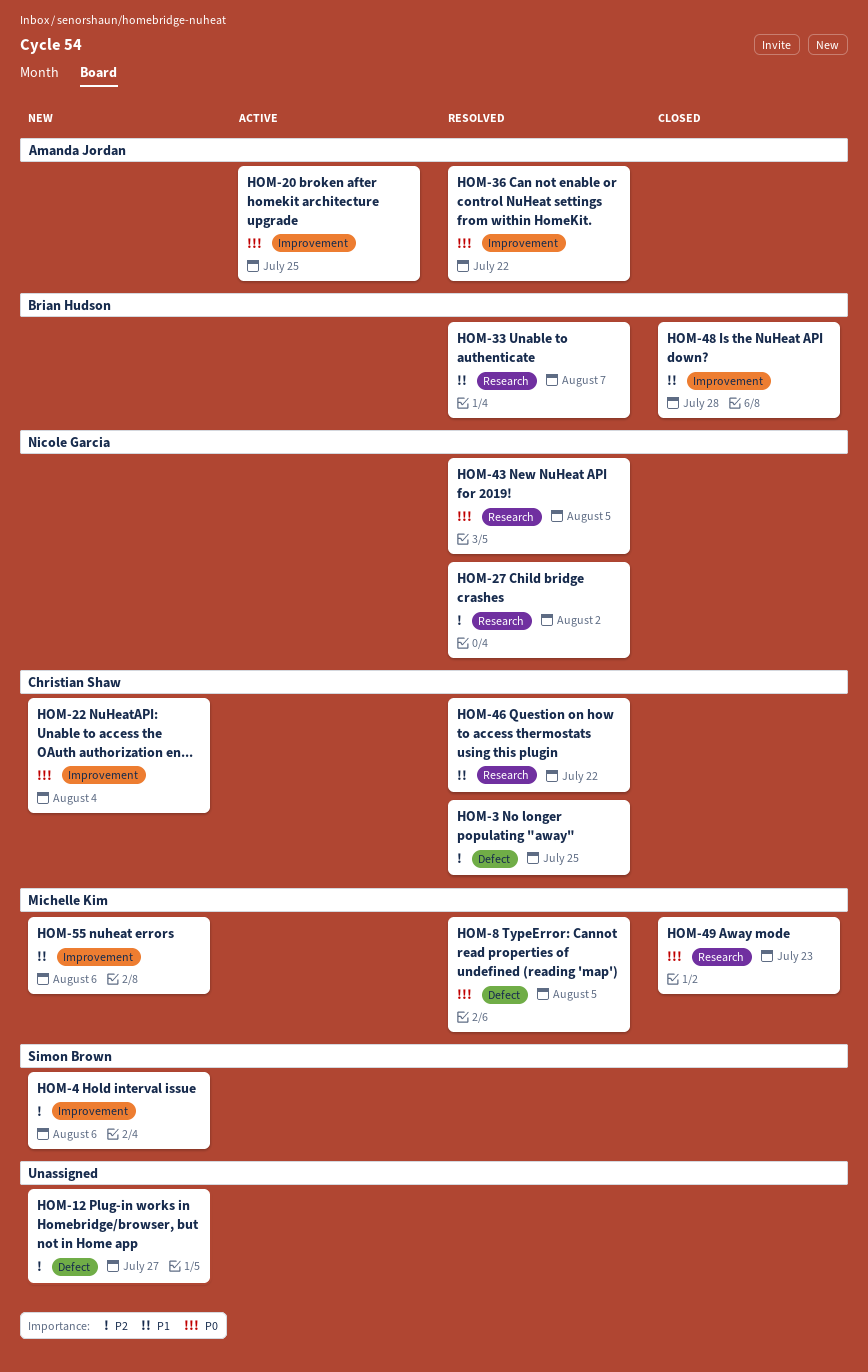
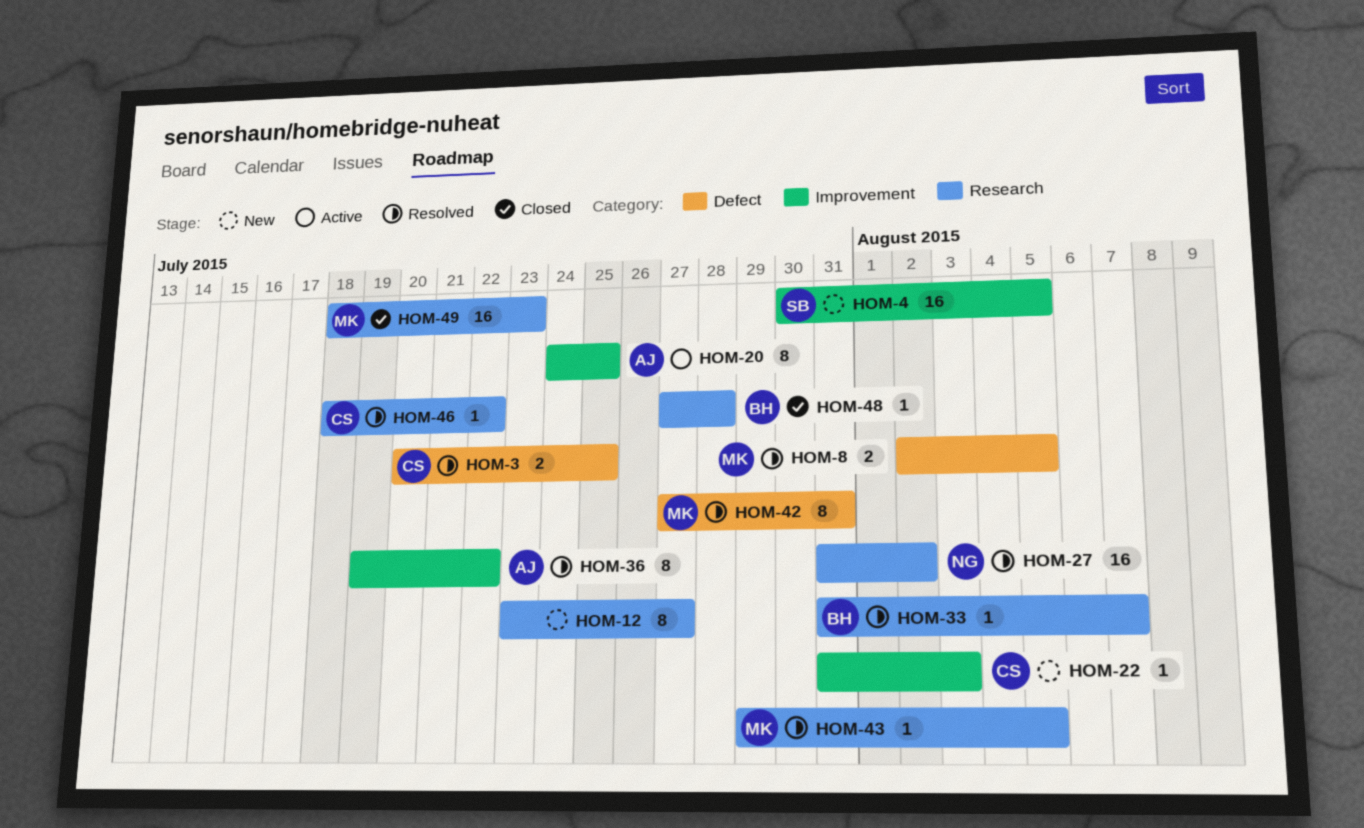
HOM-4, due: Aug 6 -> Aug 5
HOM-12, label: Defect -> Research
HOM-22, due: Aug 4 -> Aug 3
HOM-42: none -> present
HOM-43, owner: Nicole Garcia -> Michelle Kim
HOM-48, label: Improvement -> Research
HOM-55: present -> none

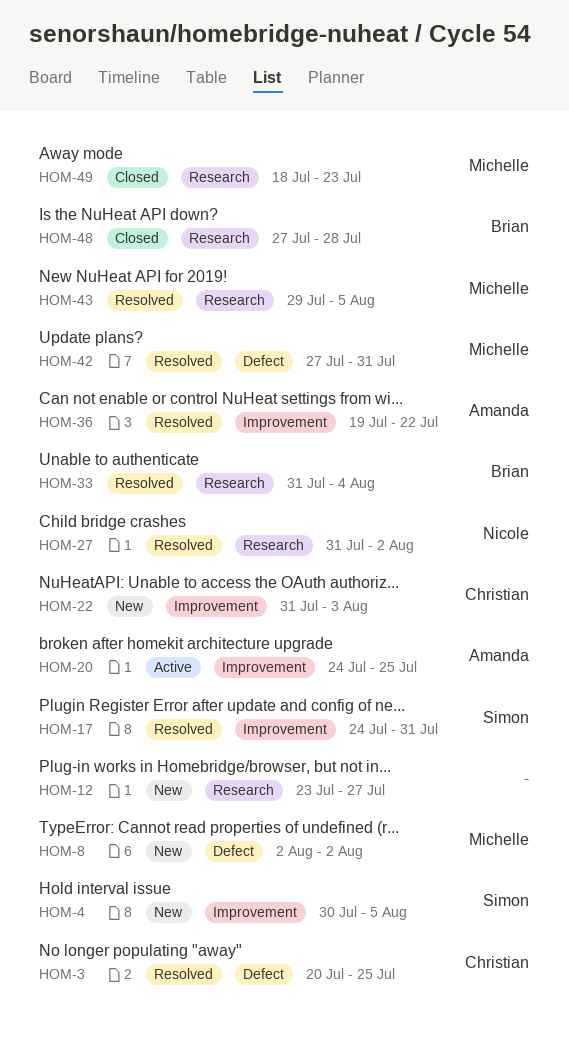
HOM-8, status: Resolved -> New
HOM-8, due: Aug 5 -> Aug 2
HOM-17: none -> present
HOM-33, due: Aug 7 -> Aug 4
HOM-46: present -> none

